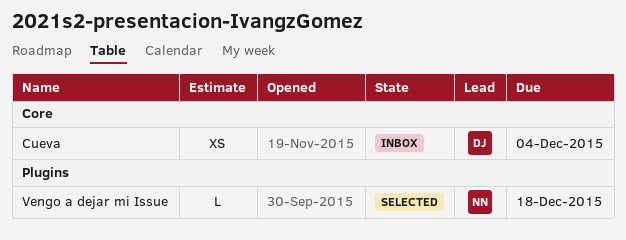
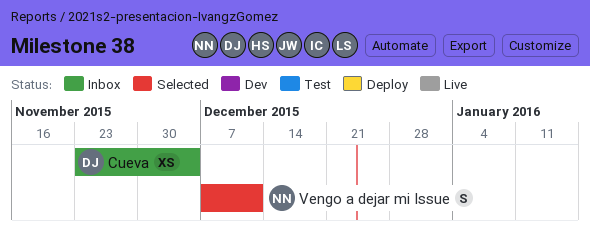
Vengo a dejar mi Issue, estimate: L -> S
Vengo a dejar mi Issue, due: Dec 18 -> Dec 11

